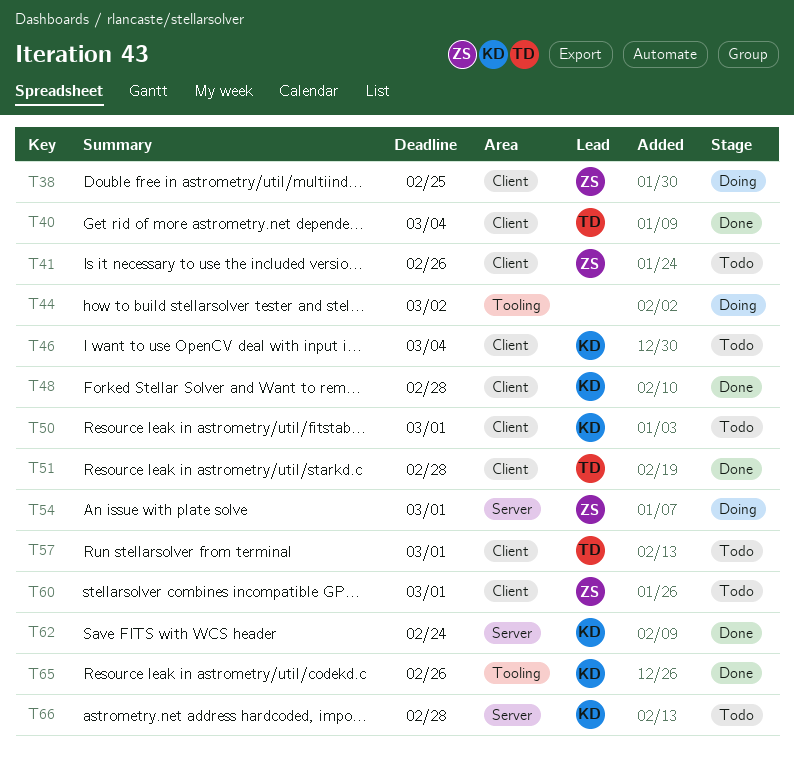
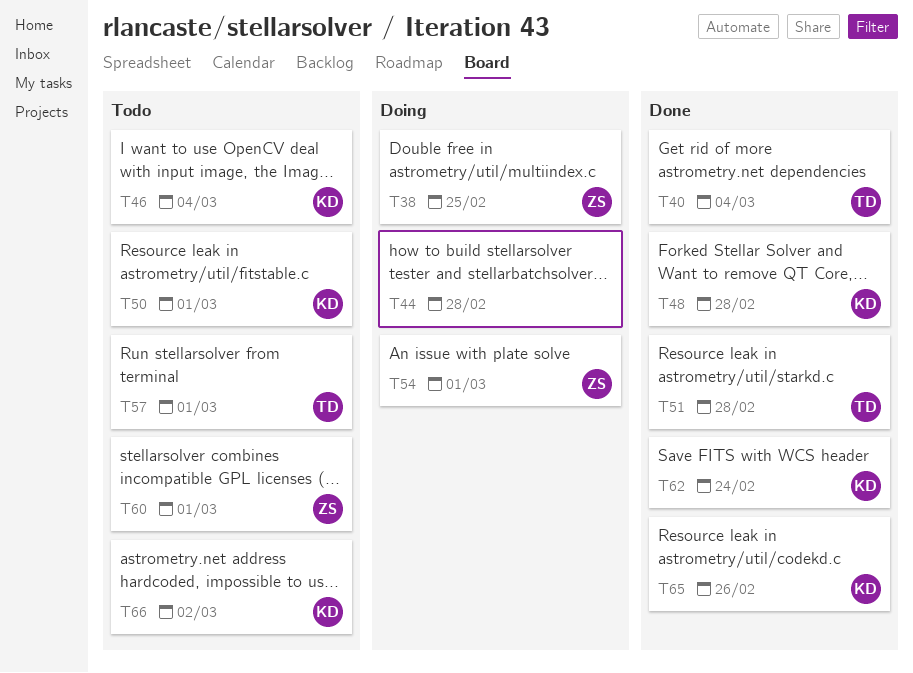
T41: present -> none
T44, due: Mar 2 -> Feb 28
T66, due: Feb 28 -> Mar 2

